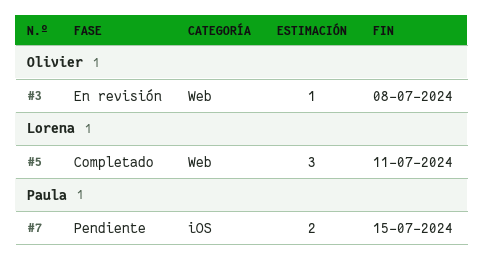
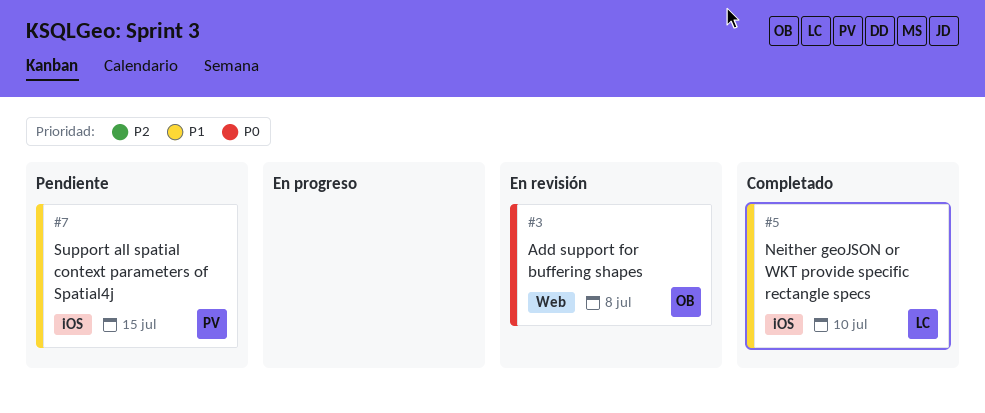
#5, label: Web -> iOS
#5, due: Jul 11 -> Jul 10

